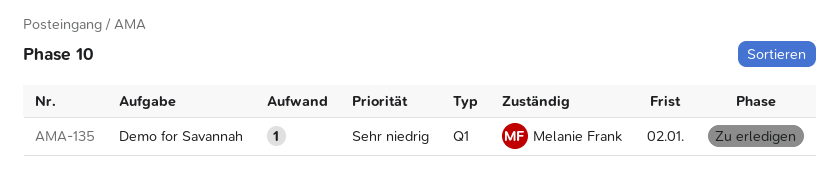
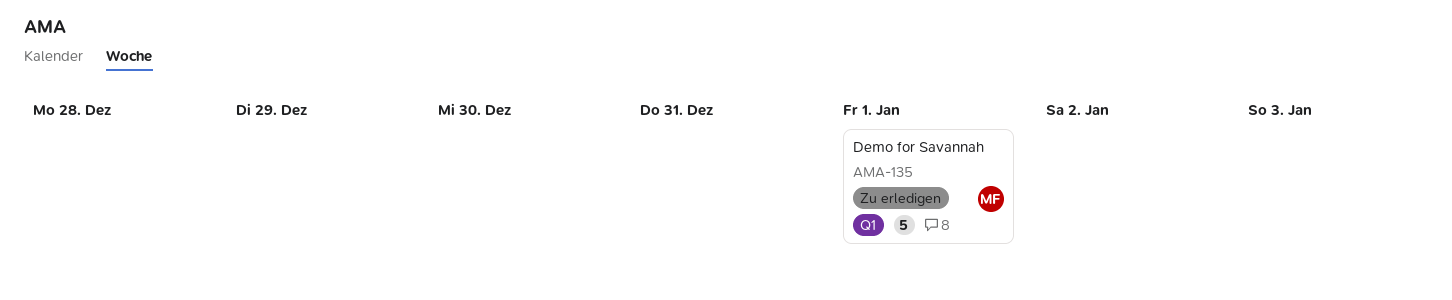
AMA-135, estimate: 1 -> 5
AMA-135, due: Jan 2 -> Jan 1

